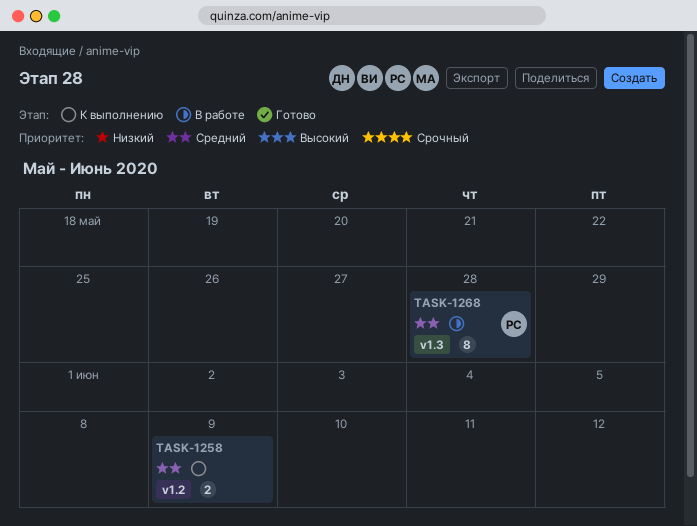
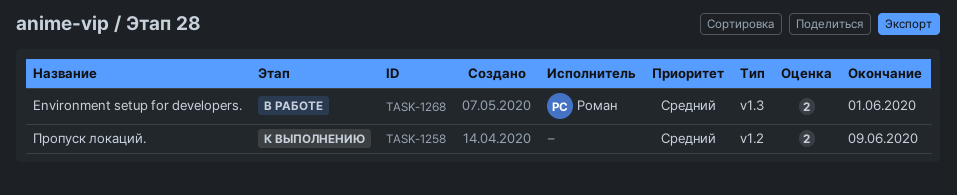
TASK-1268, estimate: 8 -> 2
TASK-1268, due: May 28 -> Jun 1

